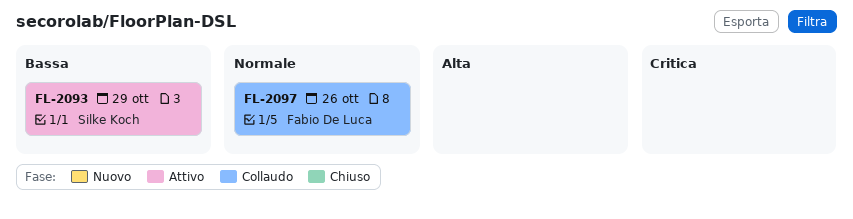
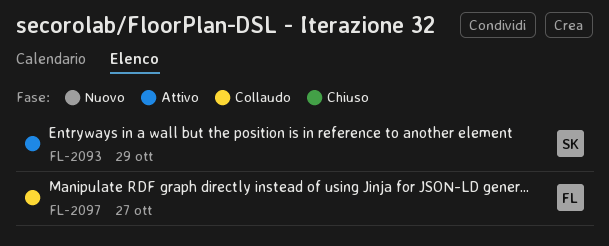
FL-2097, due: Oct 26 -> Oct 27

